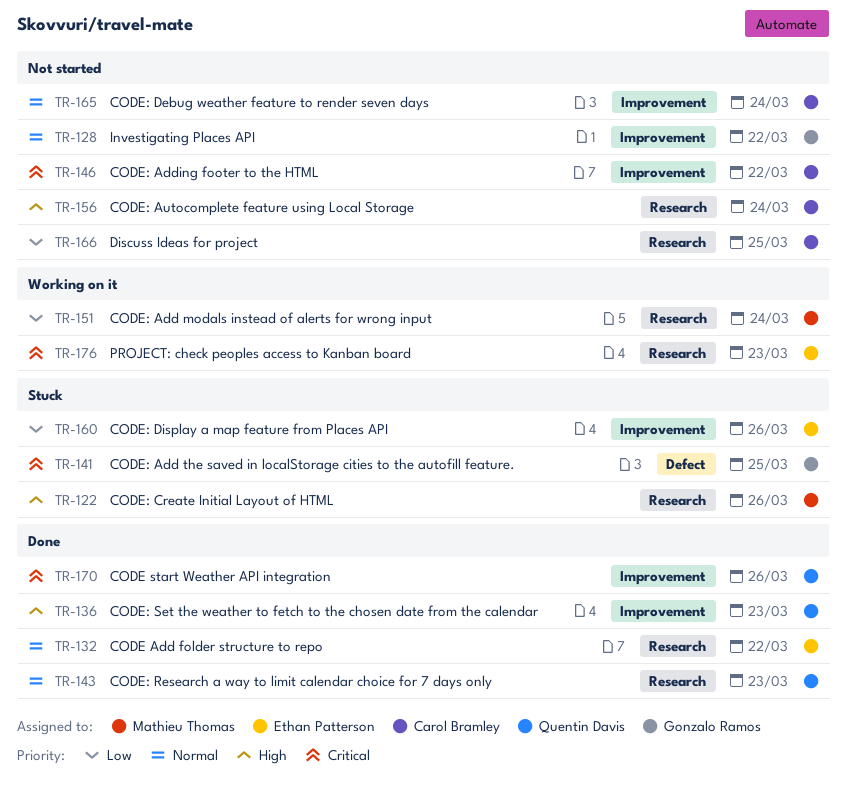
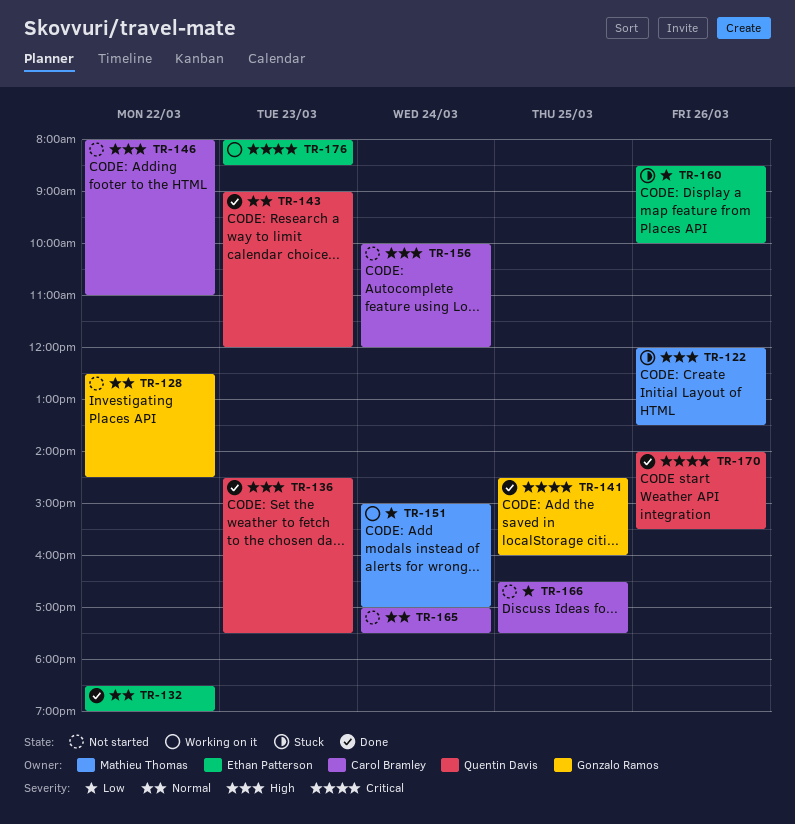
TR-141, status: Stuck -> Done
TR-146, priority: Critical -> High

